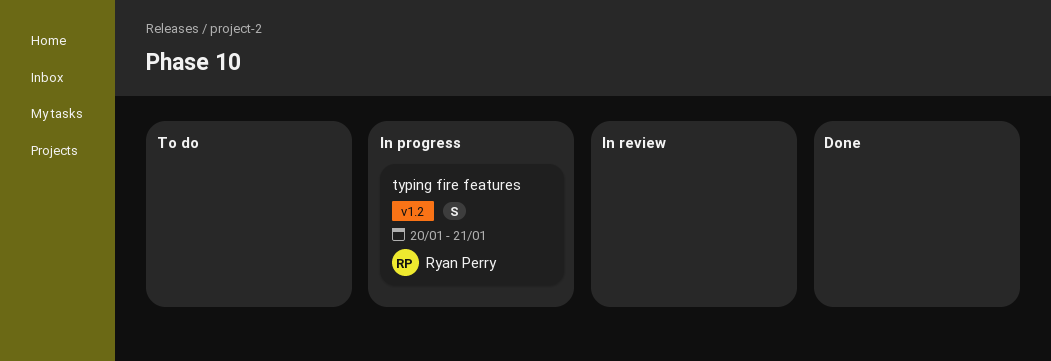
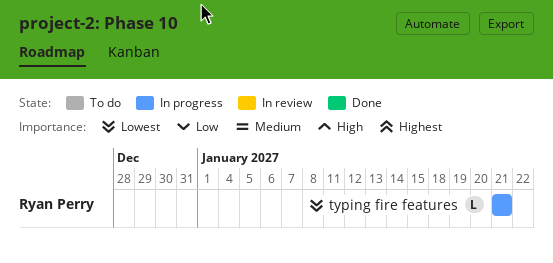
typing fire features, estimate: S -> L
typing fire features, start: Jan 20 -> Jan 21

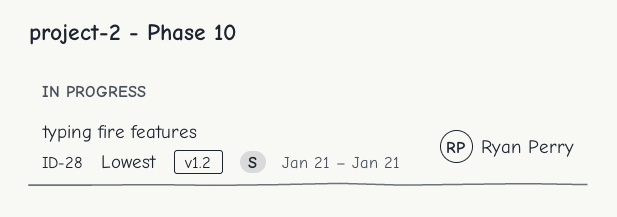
typing fire features, estimate: L -> S

